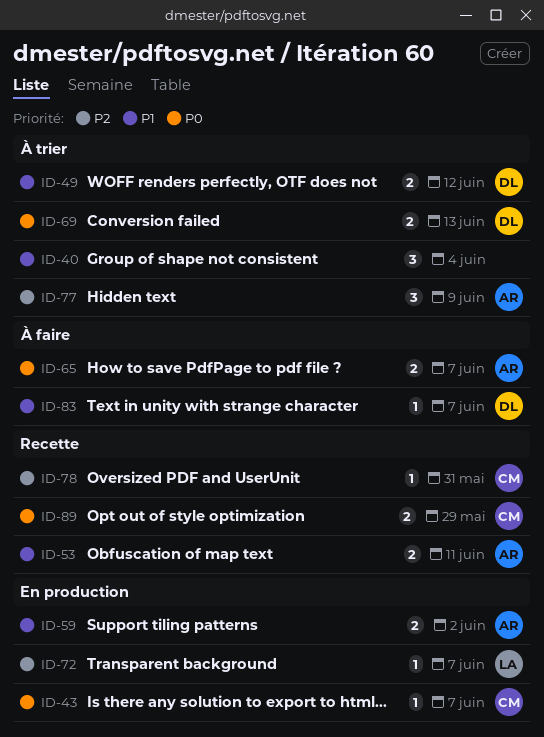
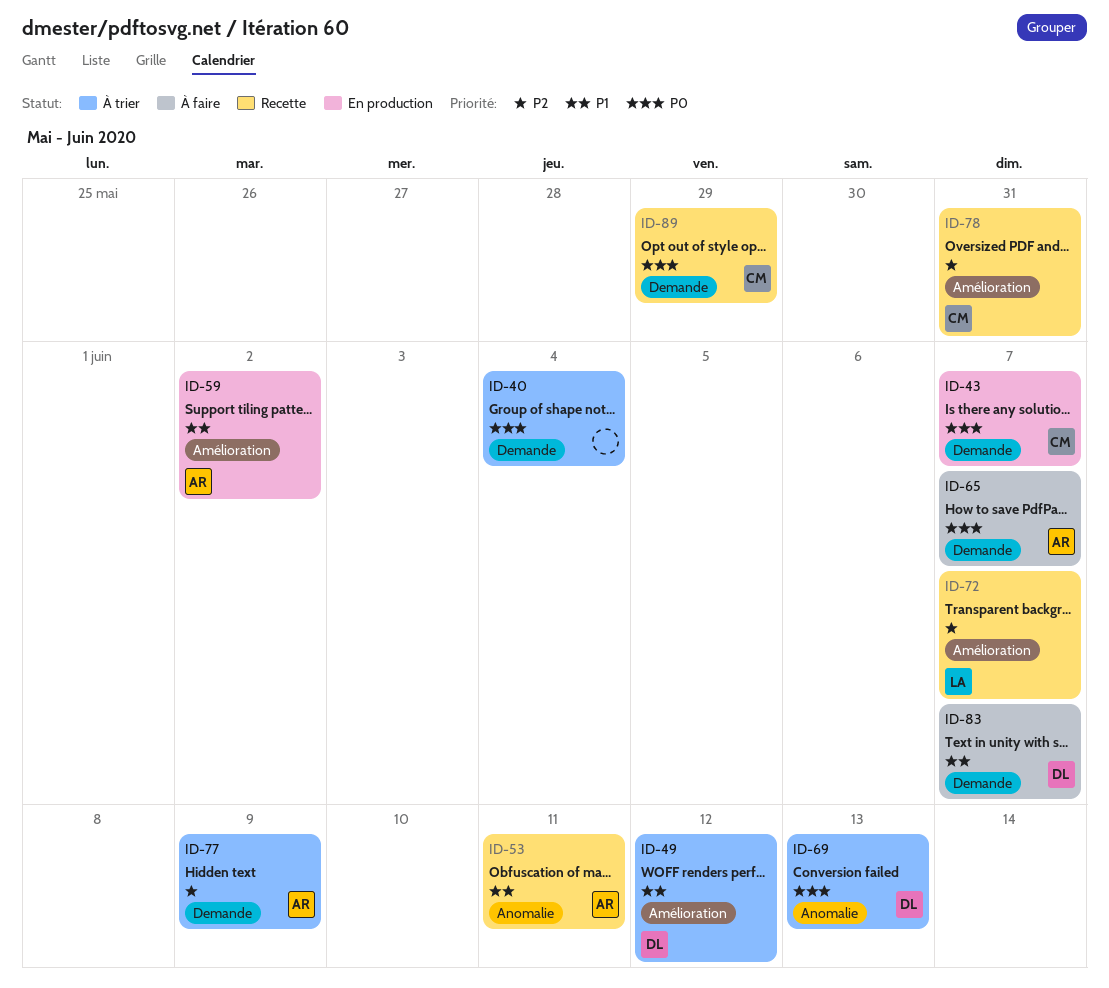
ID-40, priority: P1 -> P0
ID-72, status: En production -> Recette

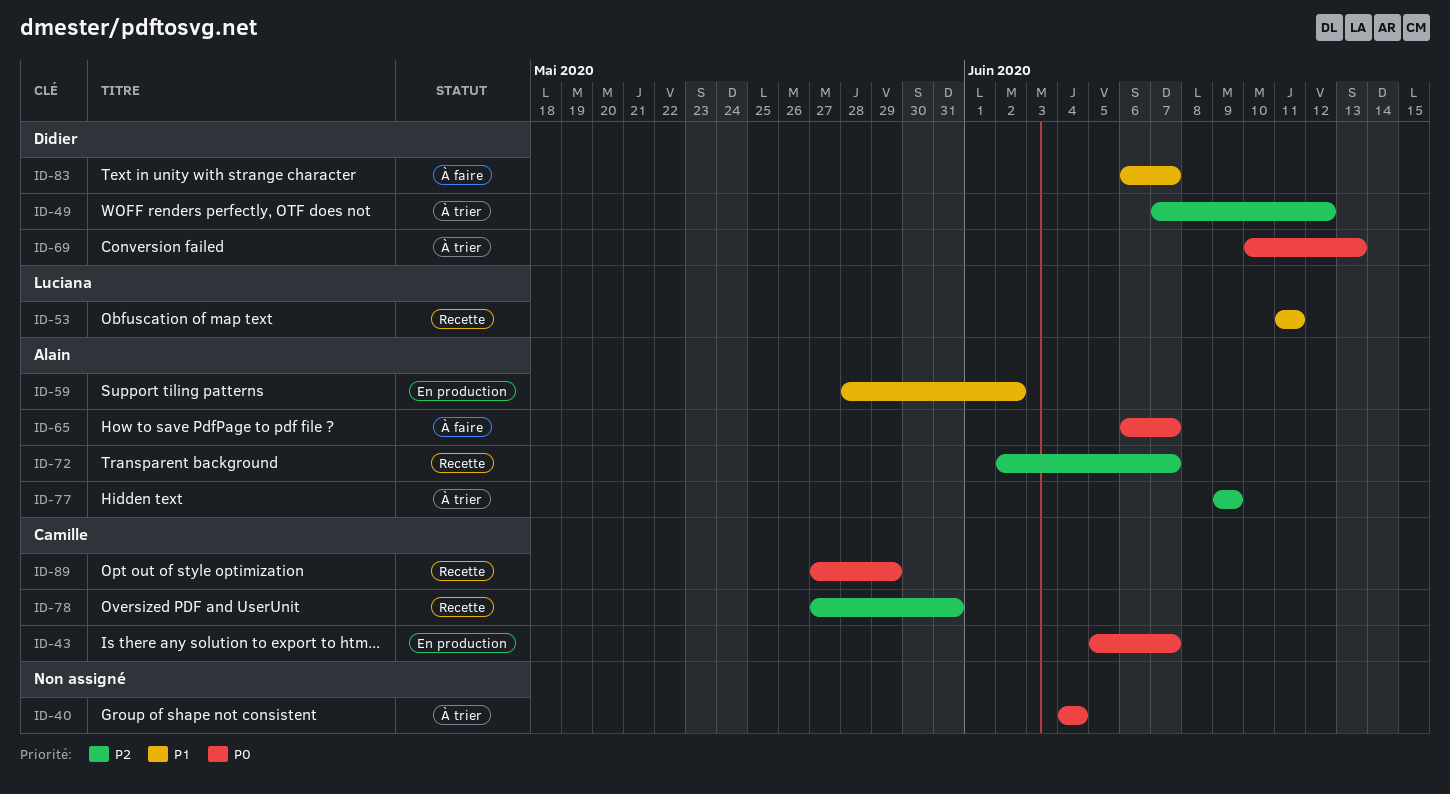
ID-49, priority: P1 -> P2
ID-53, owner: Alain -> Luciana
ID-72, owner: Luciana -> Alain

